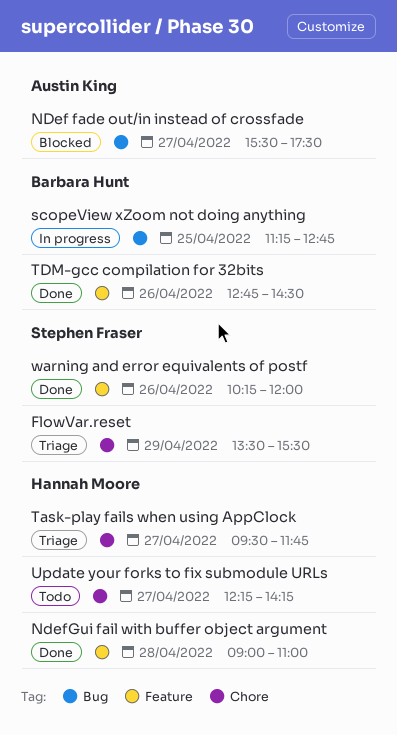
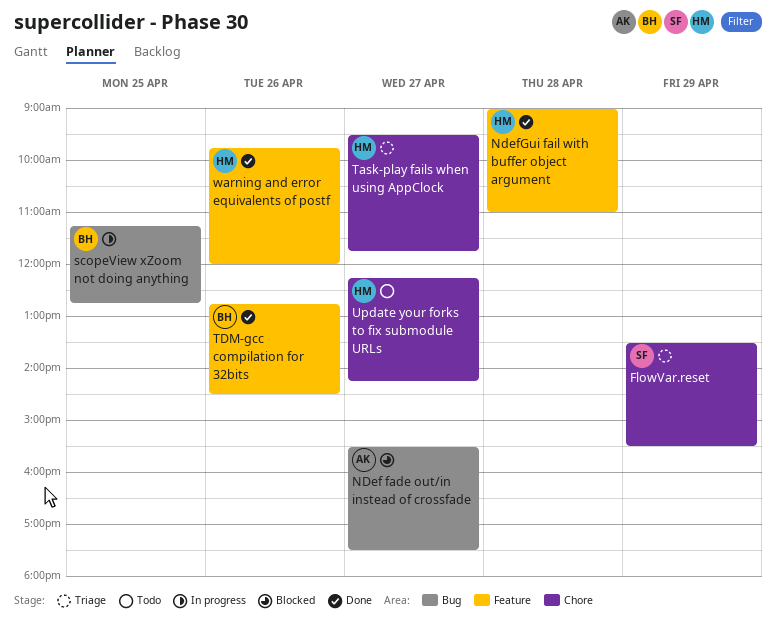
warning and error equivalents of postf, owner: Stephen Fraser -> Hannah Moore
warning and error equivalents of postf, begins: 10:15 -> 09:45

